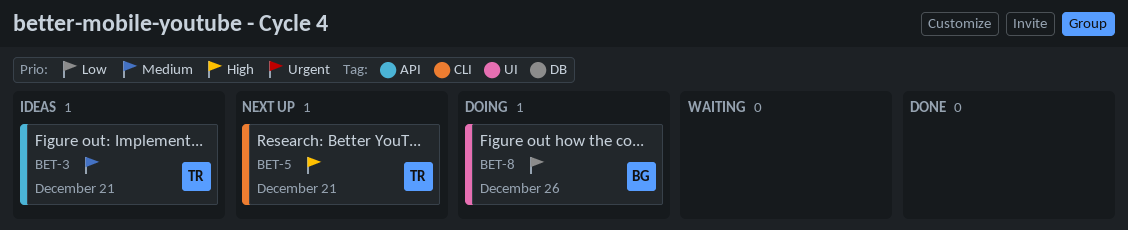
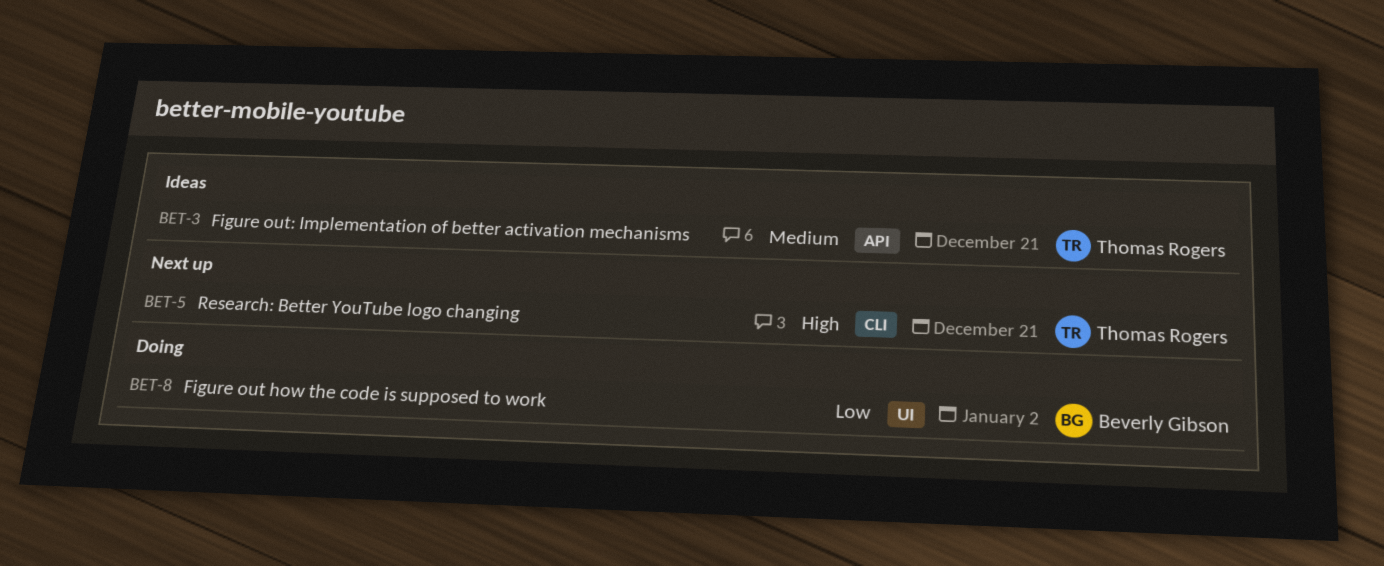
BET-8, due: Dec 26 -> Jan 2

